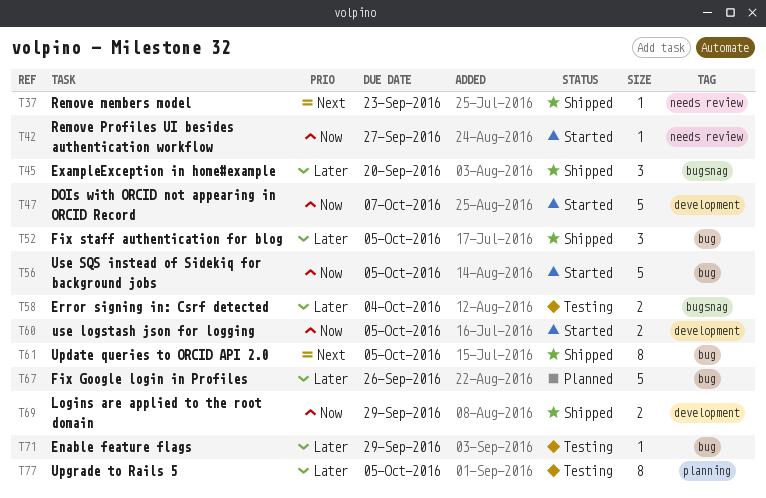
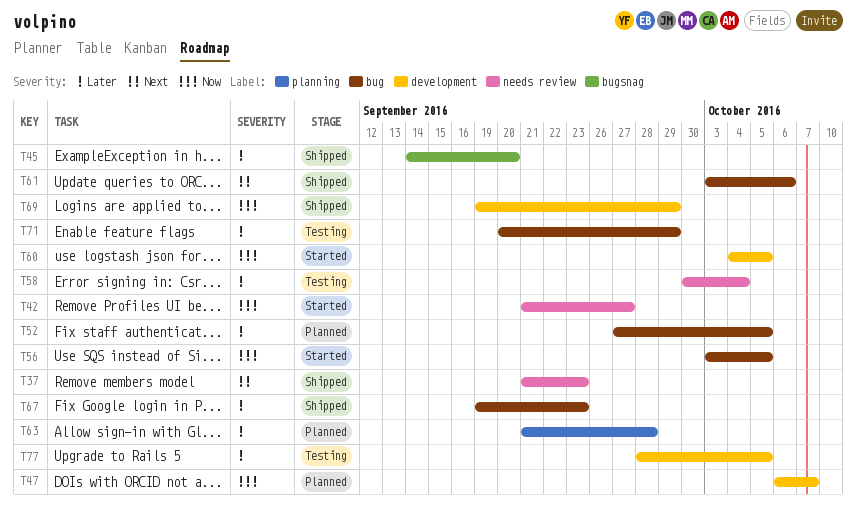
T47, status: Started -> Planned
T52, status: Shipped -> Planned
T58, label: bugsnag -> needs review
T61, due: Oct 5 -> Oct 6
T63: none -> present
T67, status: Planned -> Shipped
T67, due: Sep 26 -> Sep 23
T77, label: planning -> development

